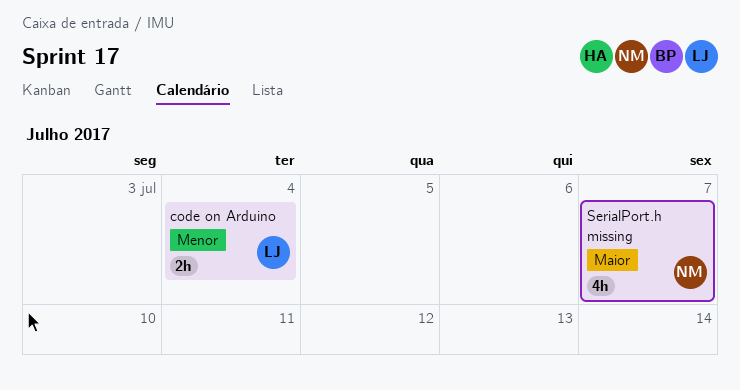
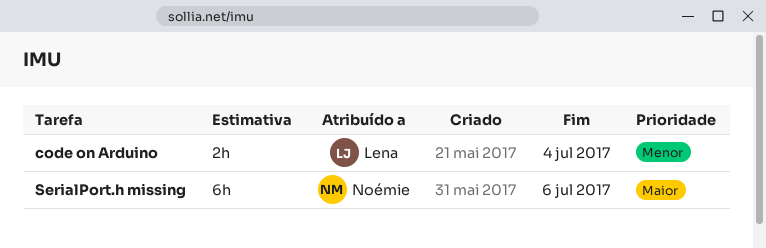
SerialPort.h missing, estimate: 4h -> 6h
SerialPort.h missing, due: Jul 7 -> Jul 6

